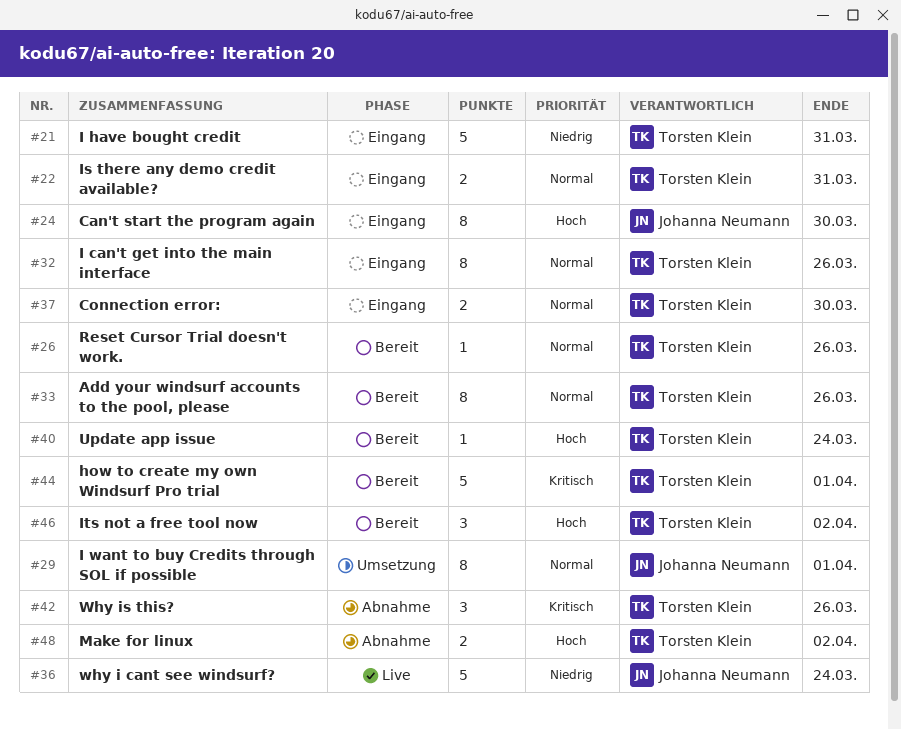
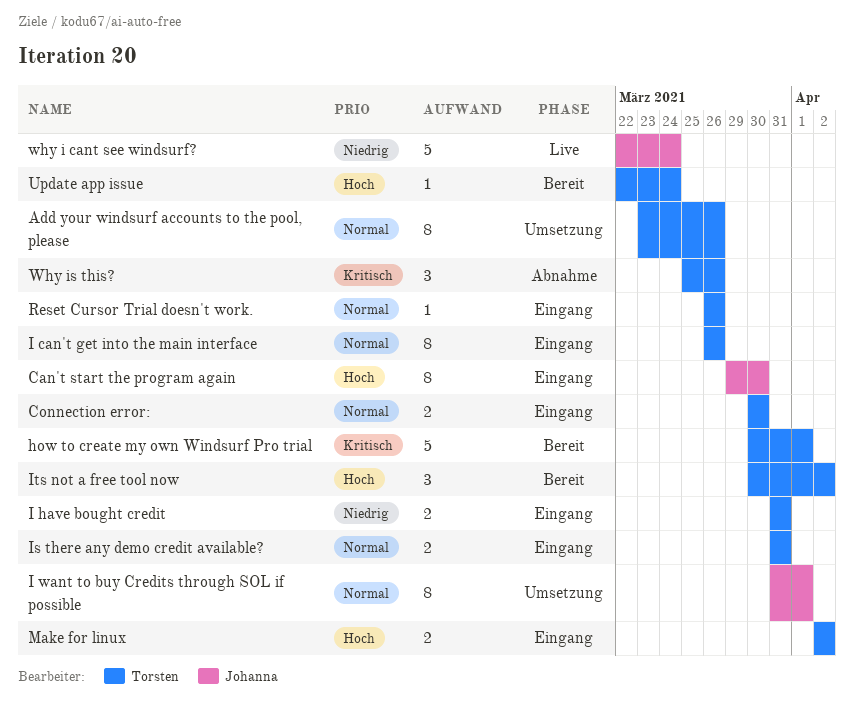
Add your windsurf accounts to the pool, please, status: Bereit -> Umsetzung
I have bought credit, estimate: 5 -> 2
Make for linux, status: Abnahme -> Eingang
Reset Cursor Trial doesn't work., status: Bereit -> Eingang

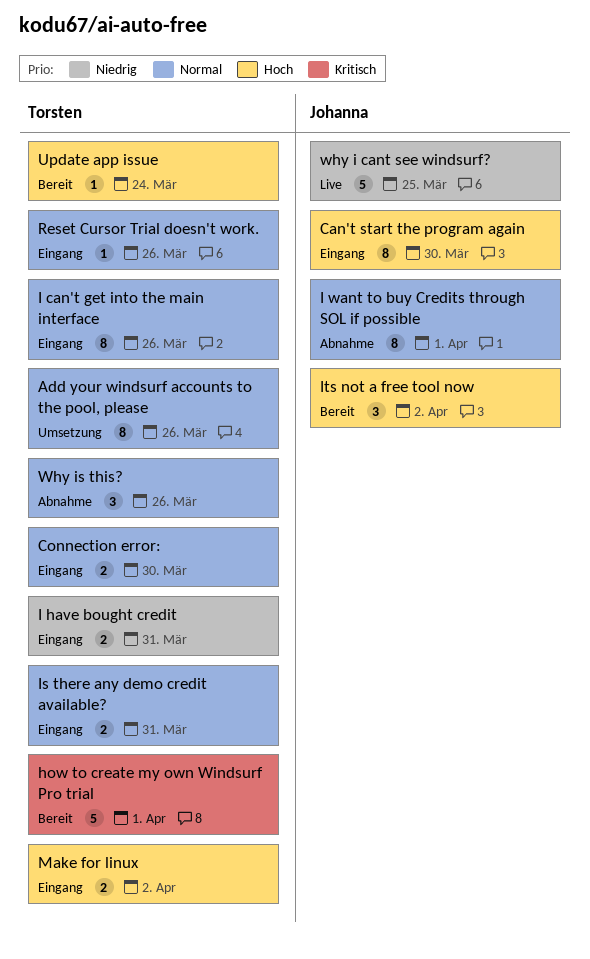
I want to buy Credits through SOL if possible, status: Umsetzung -> Abnahme
Its not a free tool now, owner: Torsten -> Johanna
why i cant see windsurf?, due: Mar 24 -> Mar 25
Why is this?, priority: Kritisch -> Normal

